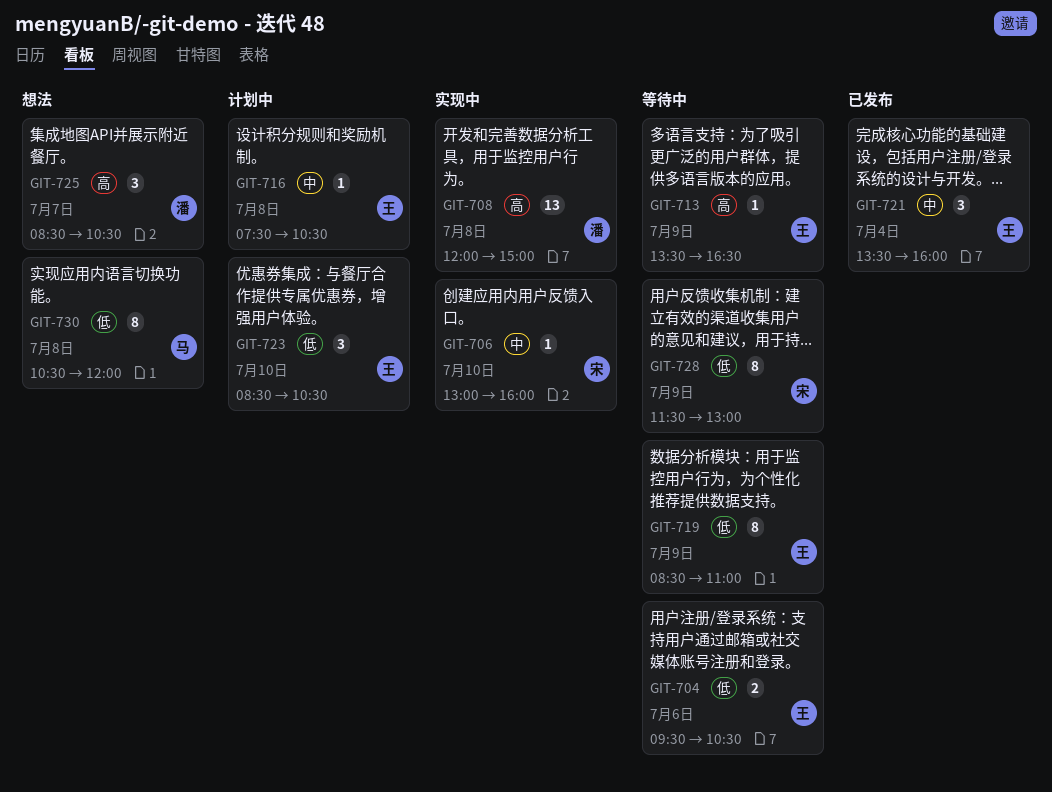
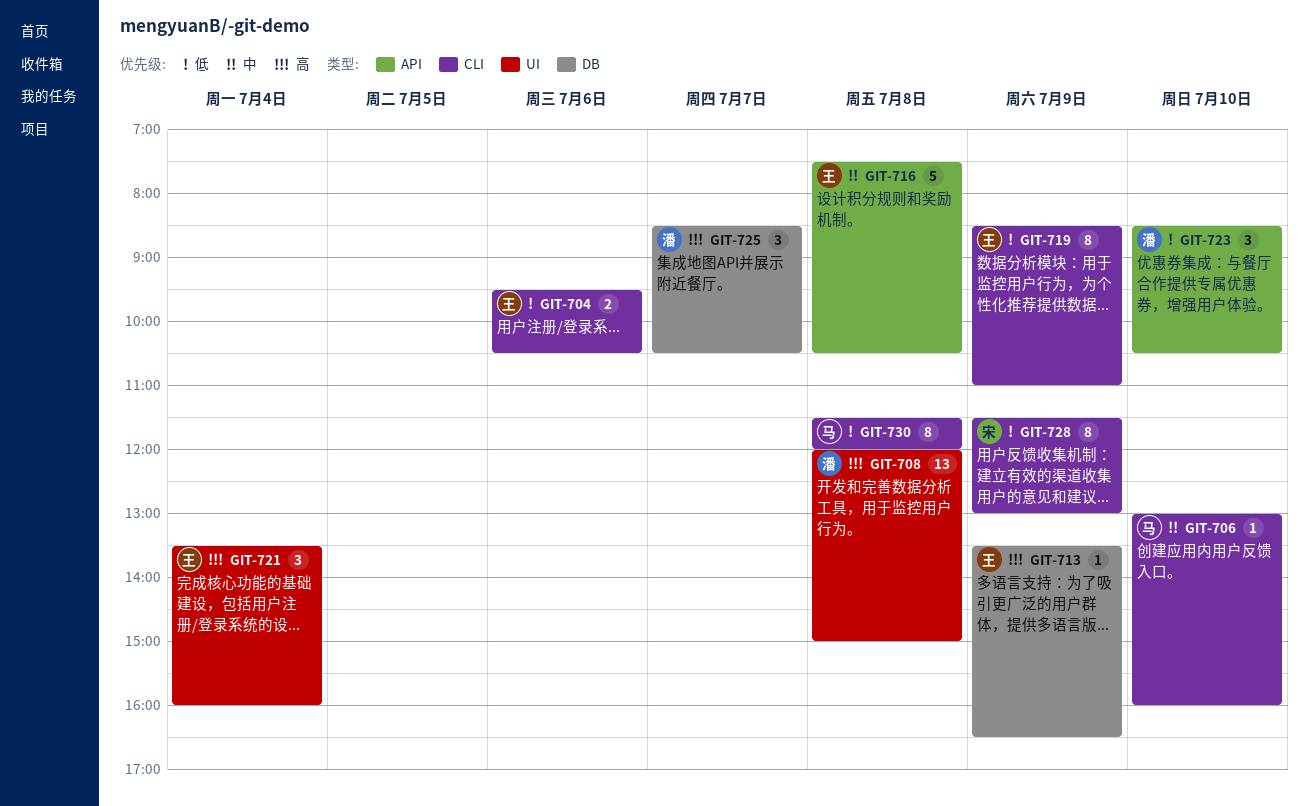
GIT-706, owner: 宋 -> 马
GIT-716, estimate: 1 -> 5
GIT-721, priority: 中 -> 高
GIT-723, owner: 王 -> 潘
GIT-730, begins: 10:30 -> 11:30

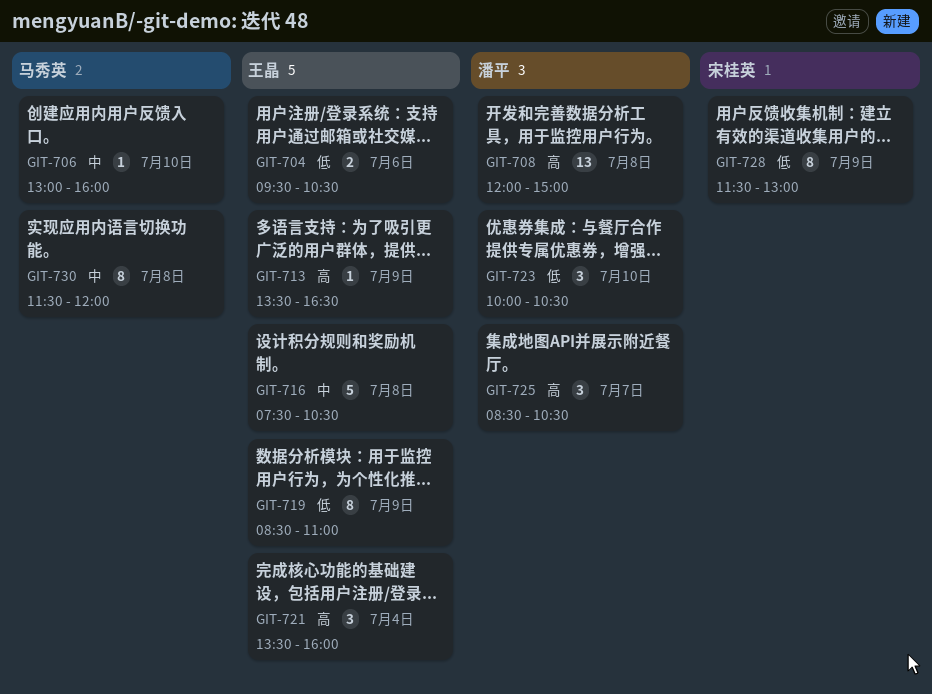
GIT-723, begins: 08:30 -> 10:00
GIT-730, priority: 低 -> 中

